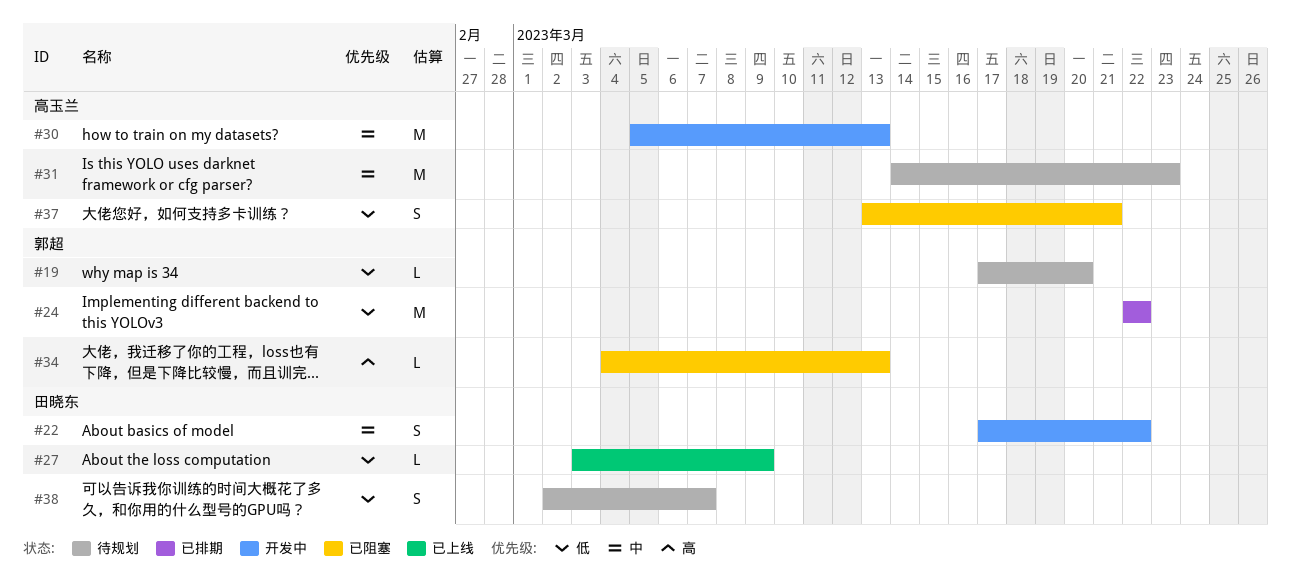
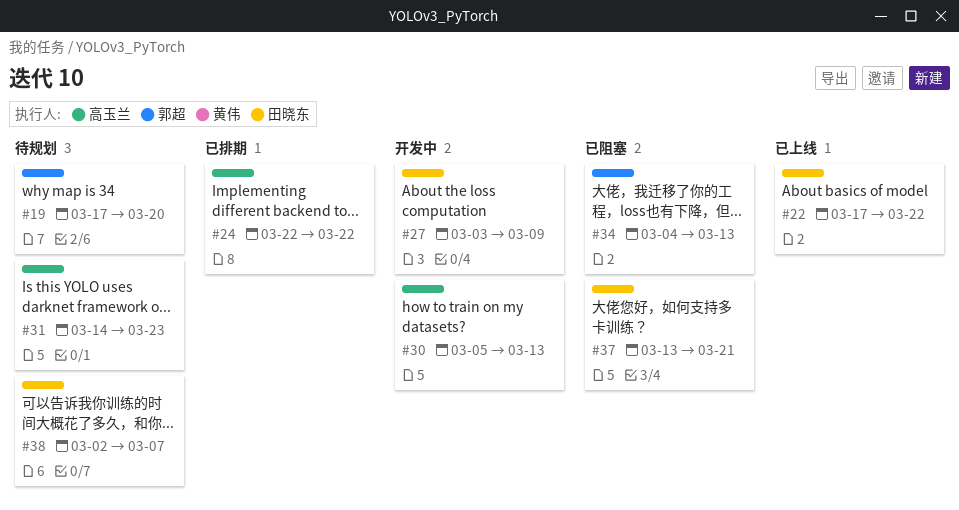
#22, status: 开发中 -> 已上线
#24, owner: 郭超 -> 高玉兰
#27, status: 已上线 -> 开发中
#37, owner: 高玉兰 -> 田晓东

